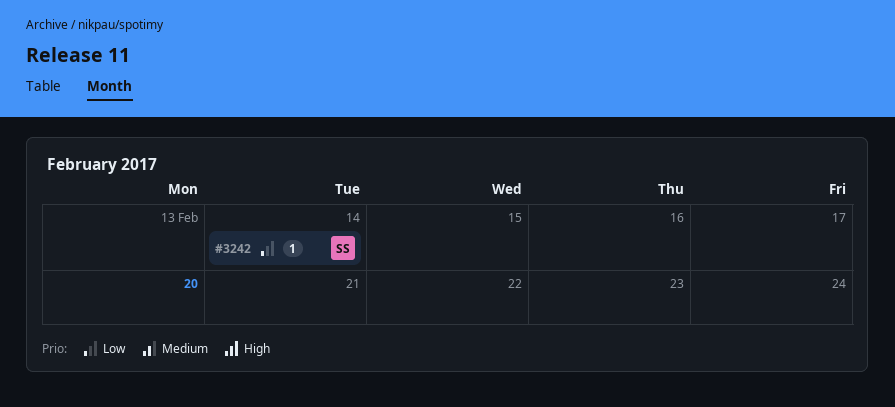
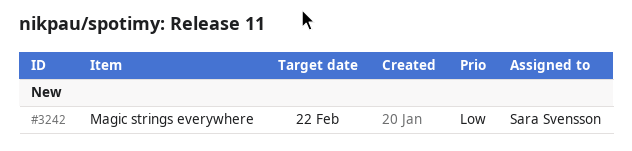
#3242, due: Feb 14 -> Feb 22

